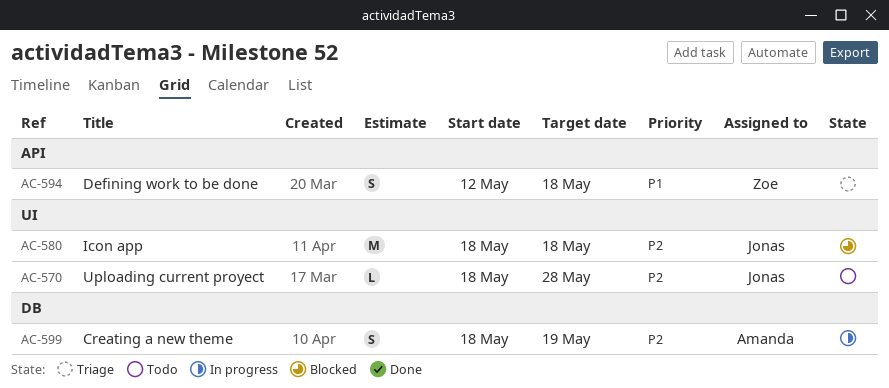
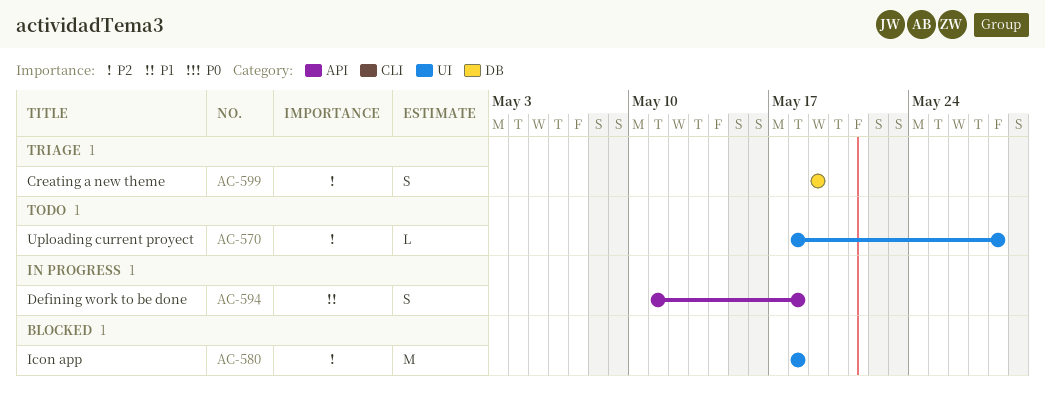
AC-594, status: Triage -> In progress
AC-594, start: May 12 -> May 11
AC-599, status: In progress -> Triage
AC-599, start: May 18 -> May 19

